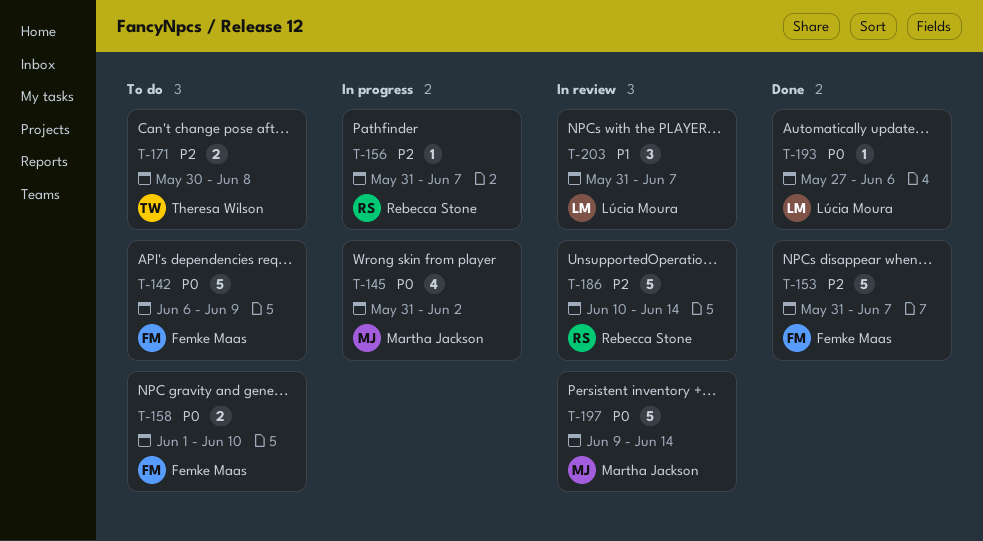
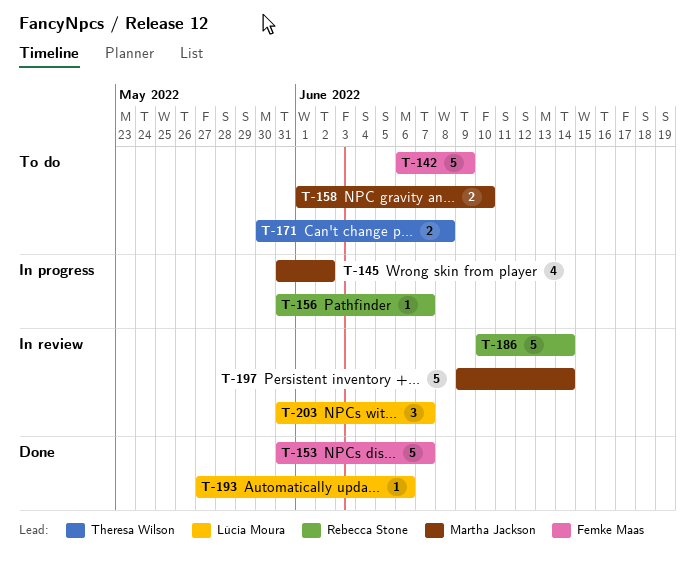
T-158, owner: Femke Maas -> Martha Jackson

